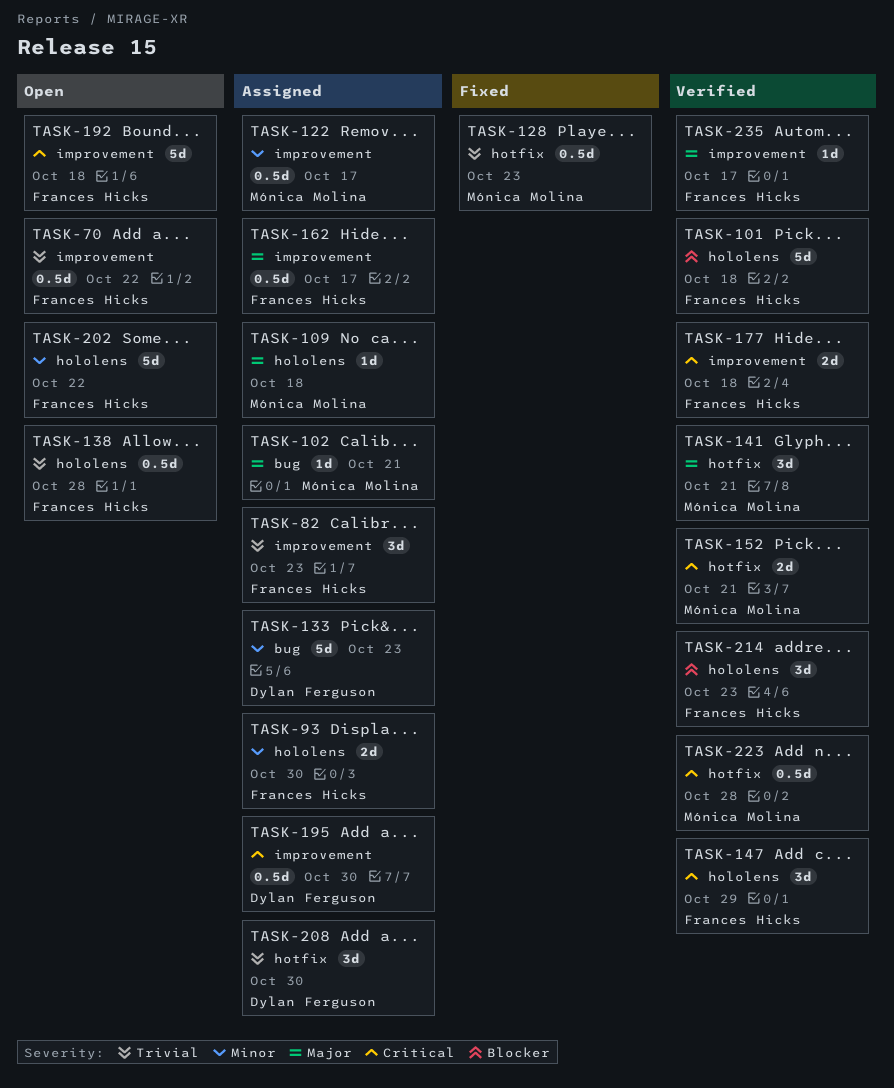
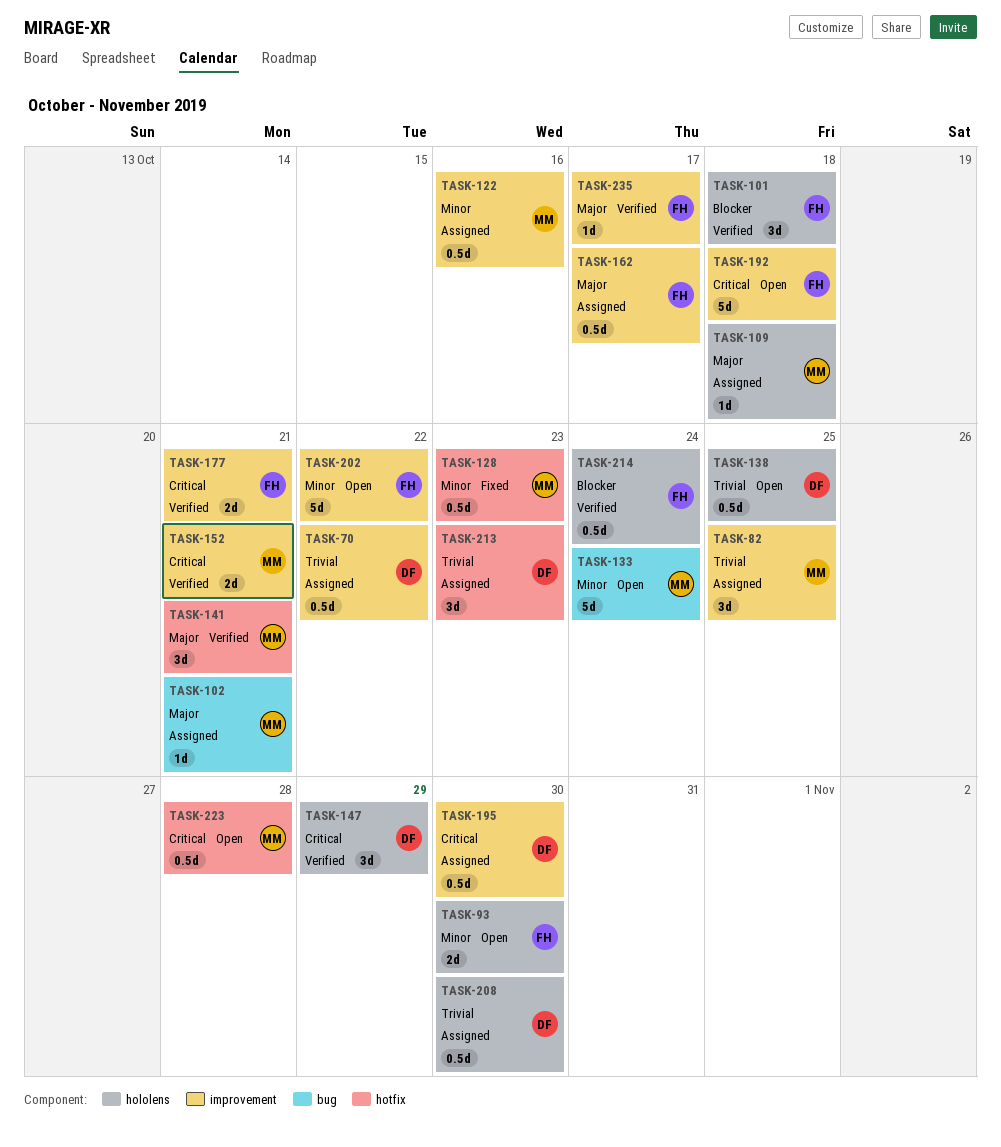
TASK-70, status: Open -> Assigned
TASK-70, owner: Frances Hicks -> Dylan Ferguson
TASK-82, owner: Frances Hicks -> Mónica Molina
TASK-82, due: Oct 23 -> Oct 25
TASK-93, status: Assigned -> Open
TASK-101, estimate: 5d -> 3d
TASK-122, due: Oct 17 -> Oct 16
TASK-128, priority: Trivial -> Minor
TASK-133, status: Assigned -> Open
TASK-133, owner: Dylan Ferguson -> Mónica Molina
TASK-133, due: Oct 23 -> Oct 24
TASK-138, owner: Frances Hicks -> Dylan Ferguson
TASK-138, due: Oct 28 -> Oct 25
TASK-147, owner: Frances Hicks -> Dylan Ferguson
TASK-152, label: hotfix -> improvement
TASK-177, due: Oct 18 -> Oct 21
TASK-202, label: hololens -> improvement
TASK-208, label: hotfix -> hololens
TASK-208, estimate: 3d -> 0.5d
TASK-213: none -> present
TASK-214, estimate: 3d -> 0.5d
TASK-214, due: Oct 23 -> Oct 24
TASK-223, status: Verified -> Open

